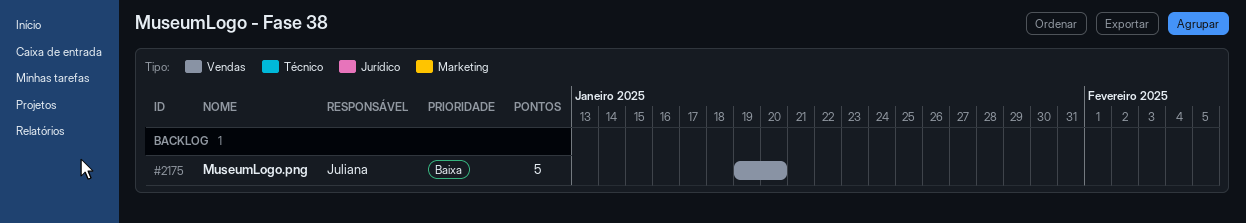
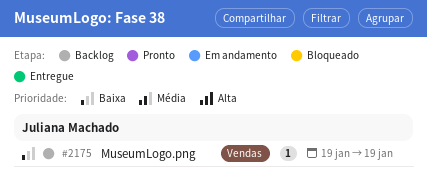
#2175, estimate: 5 -> 1
#2175, due: Jan 20 -> Jan 19

